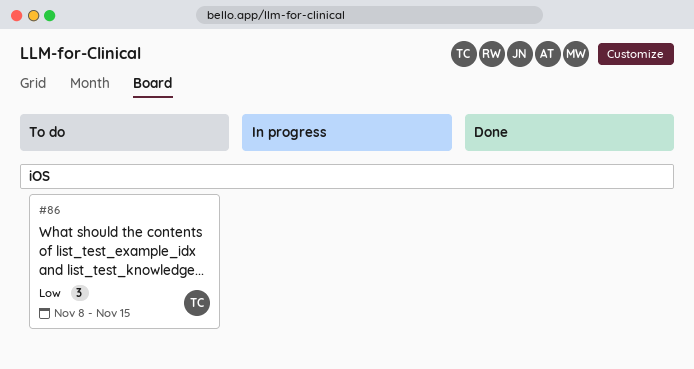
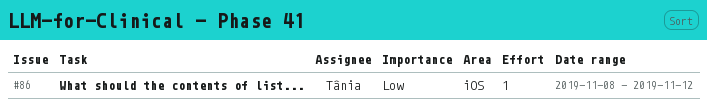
#86, estimate: 3 -> 1
#86, due: Nov 15 -> Nov 12

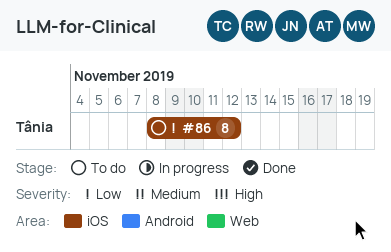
#86, estimate: 1 -> 8

